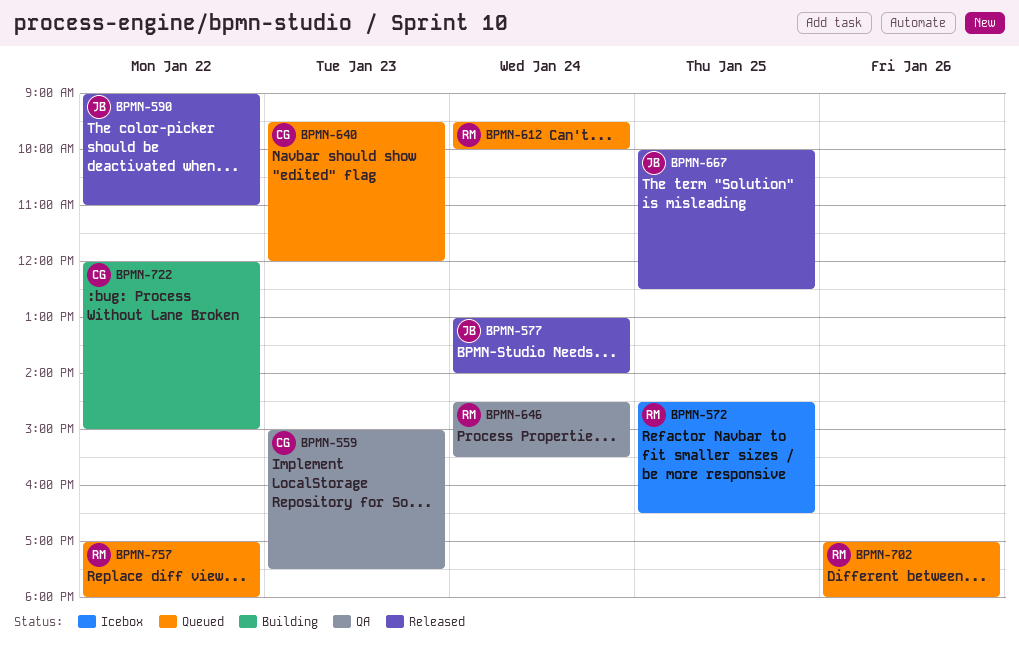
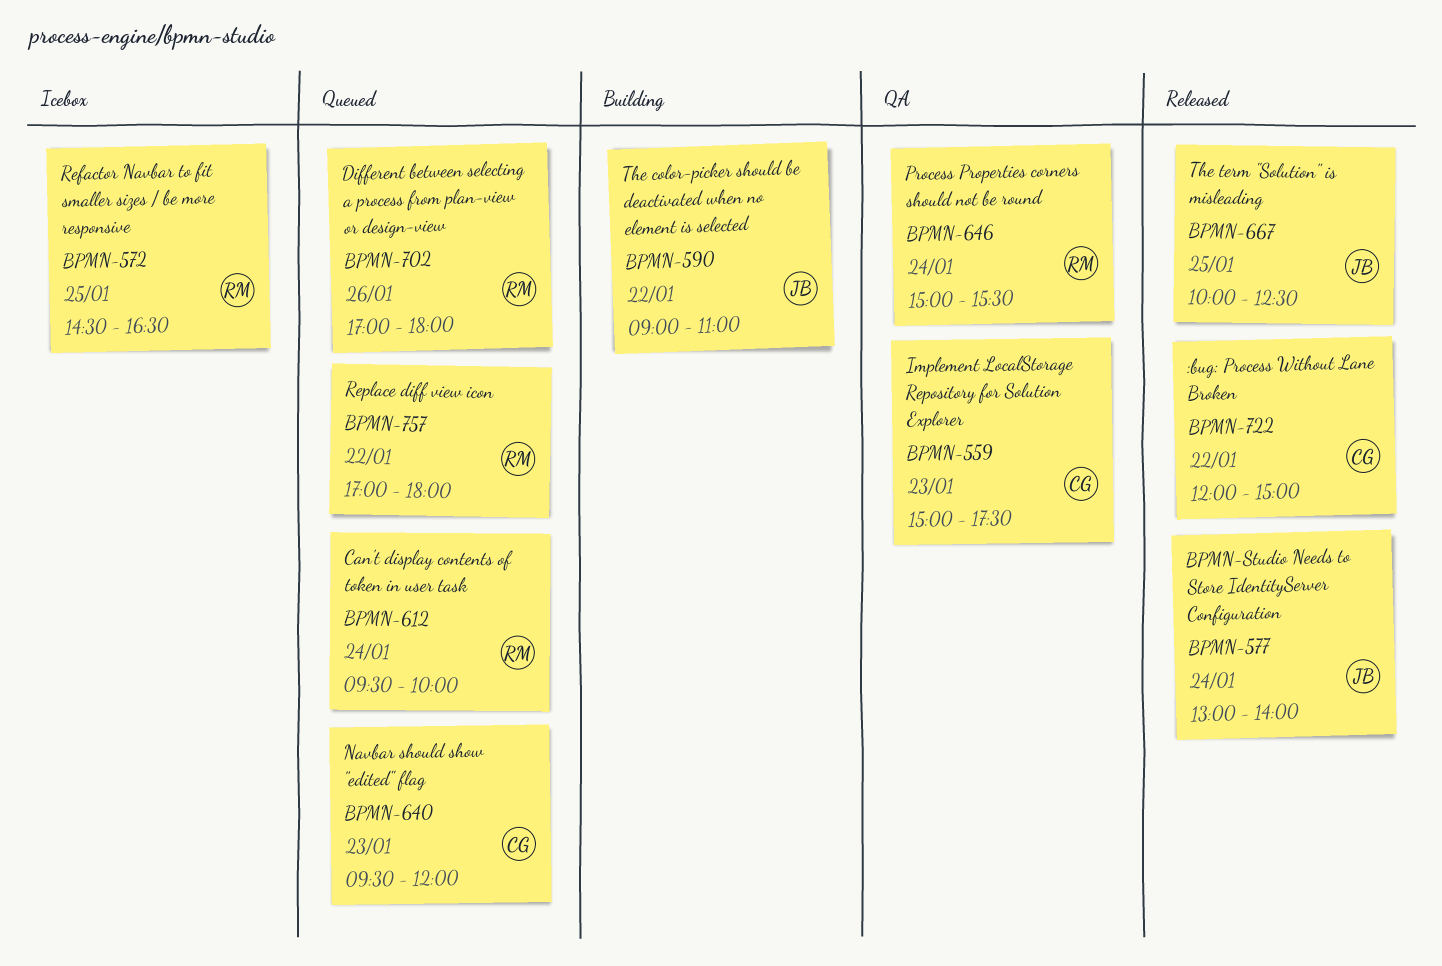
BPMN-590, status: Released -> Building
BPMN-646, begins: 14:30 -> 15:00
BPMN-722, status: Building -> Released

